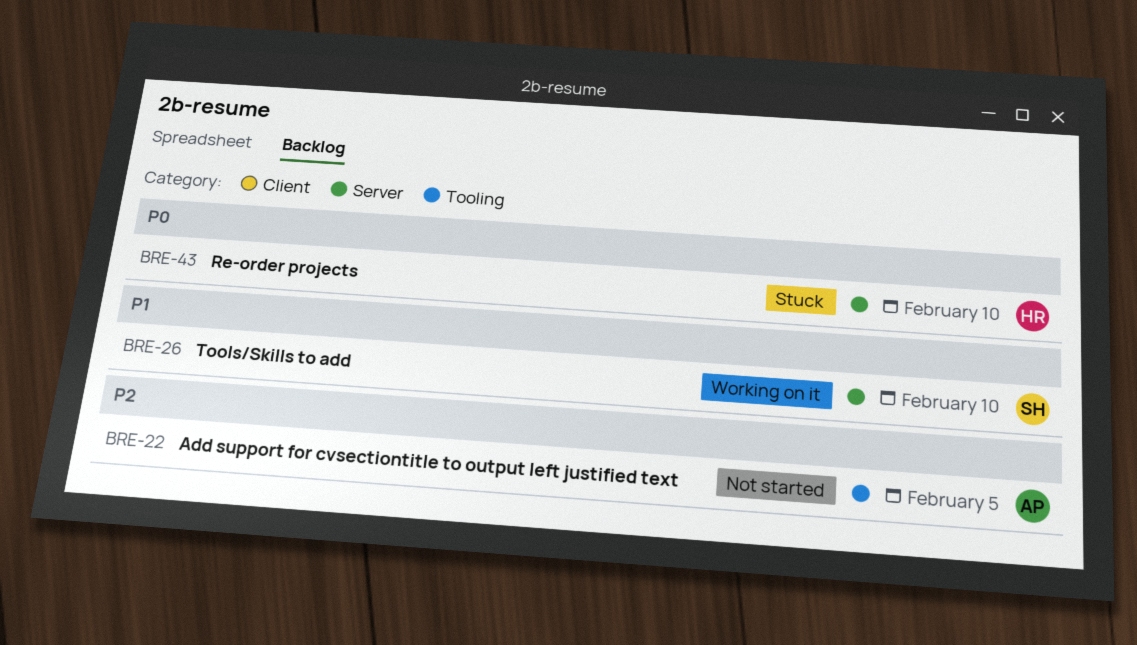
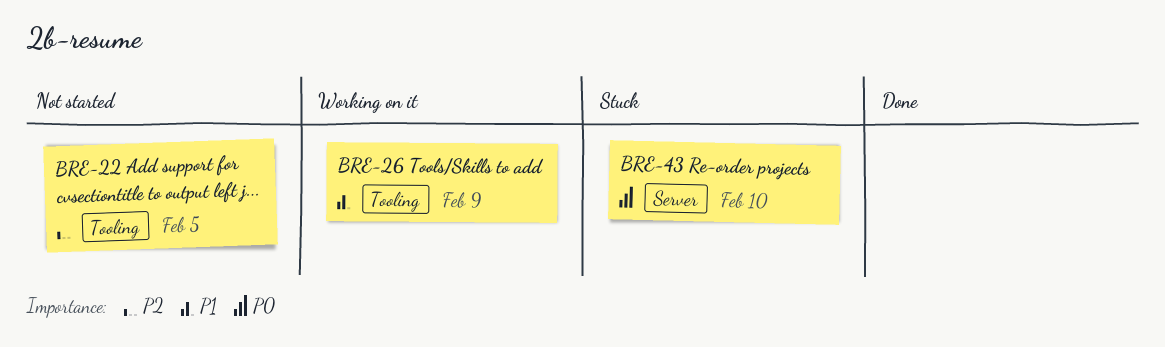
BRE-26, label: Server -> Tooling
BRE-26, due: Feb 10 -> Feb 9

